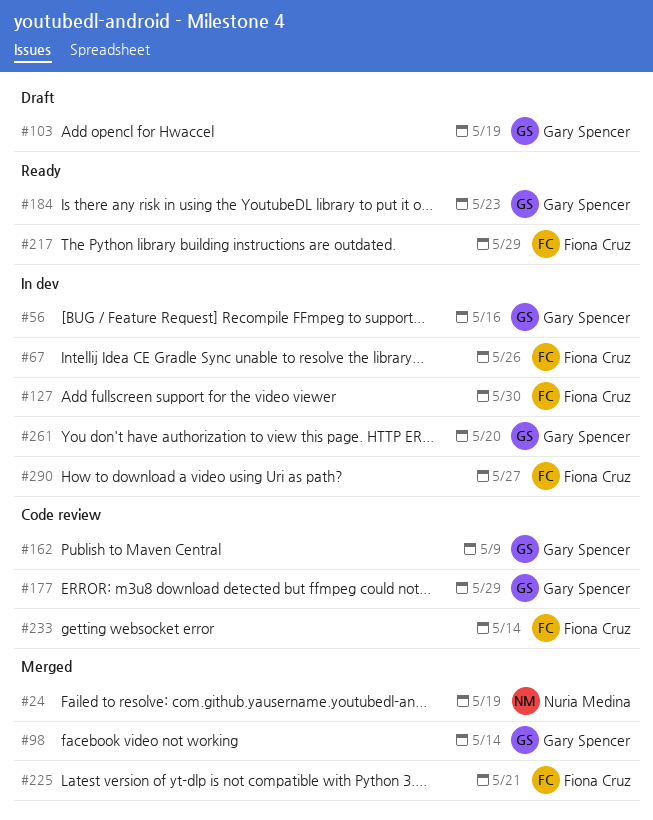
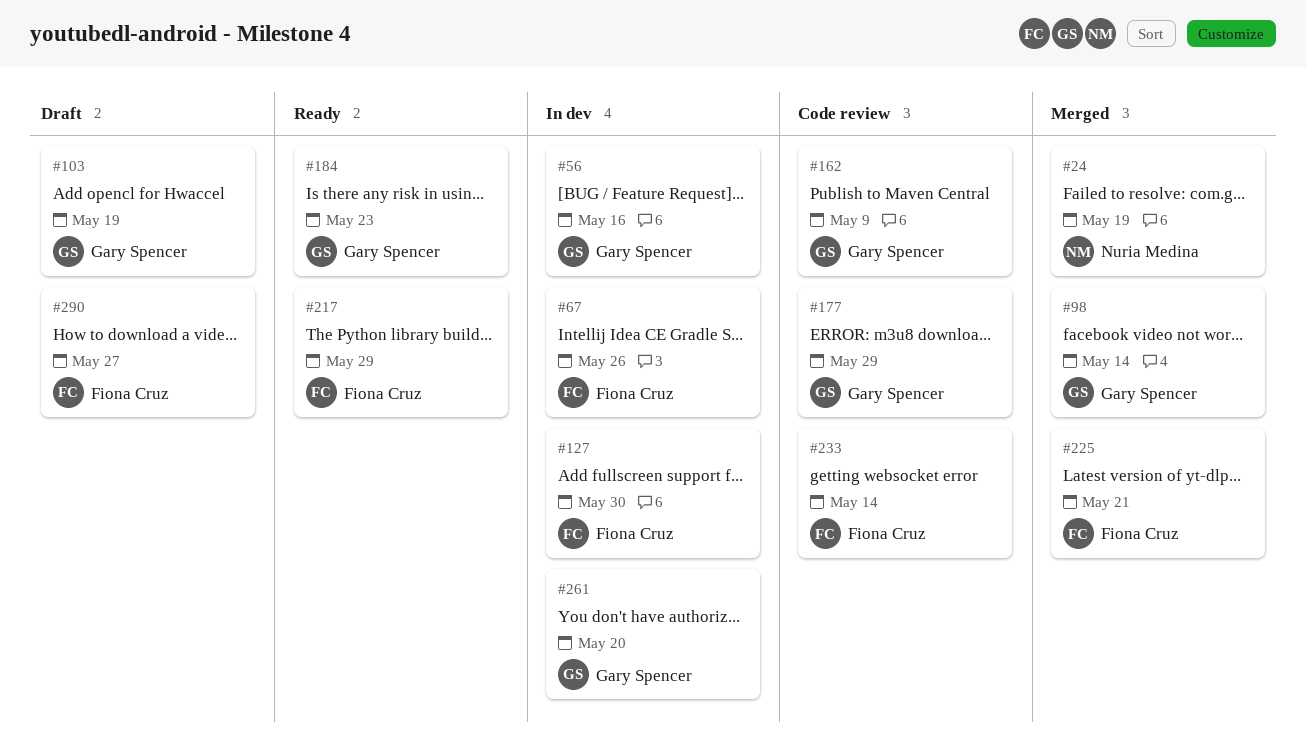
#290, status: In dev -> Draft

